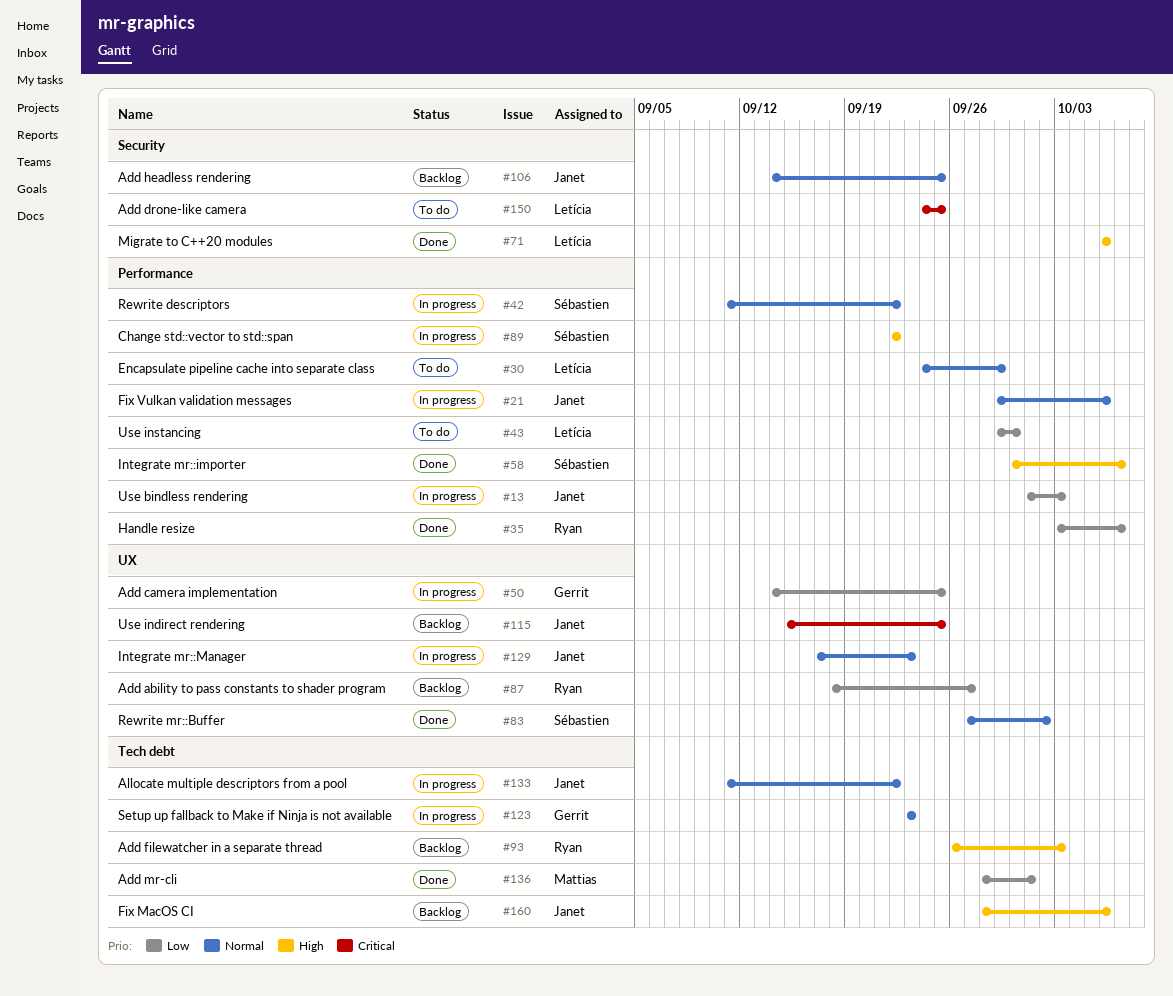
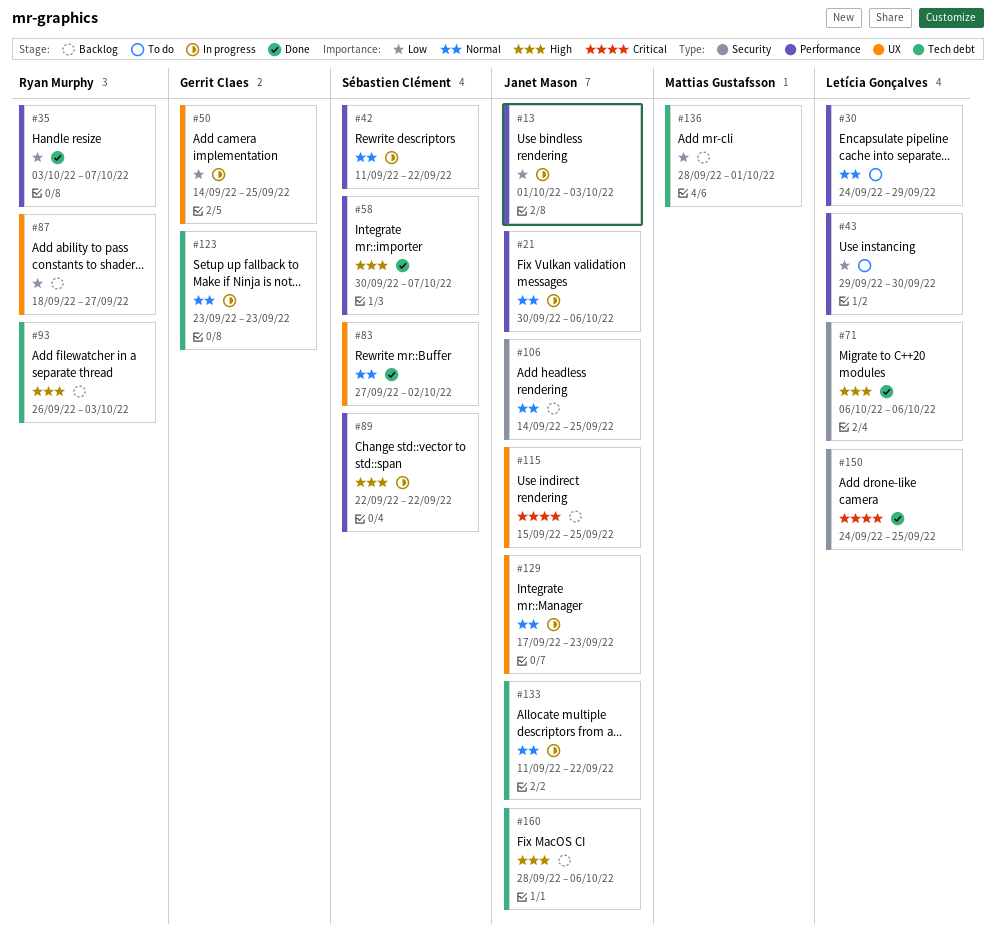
#21, start: Sep 29 -> Sep 30
#136, status: Done -> Backlog
#150, status: To do -> Done

